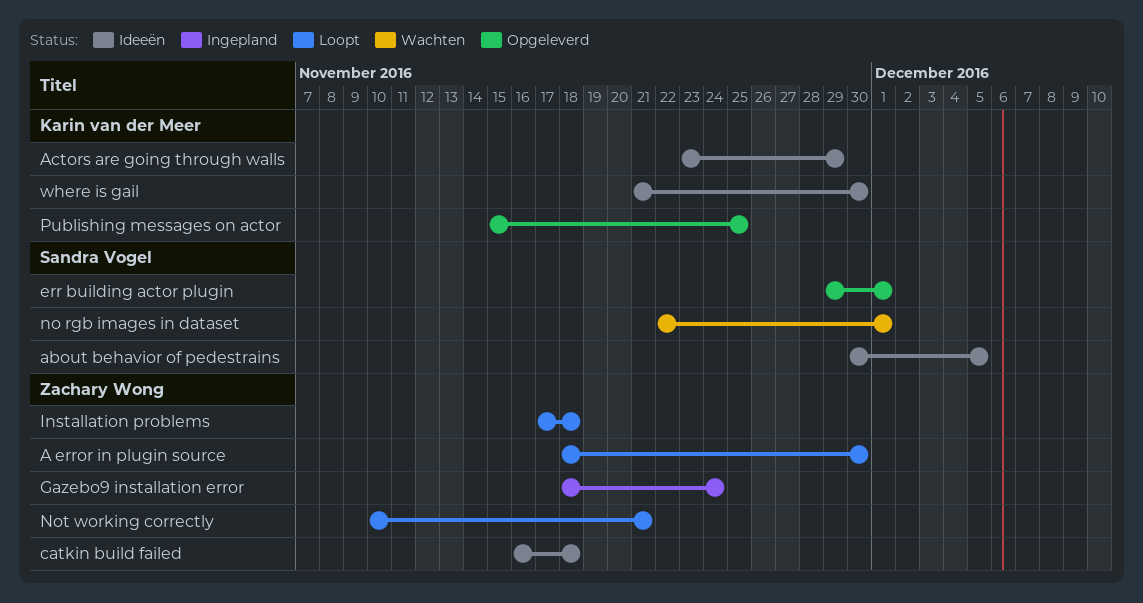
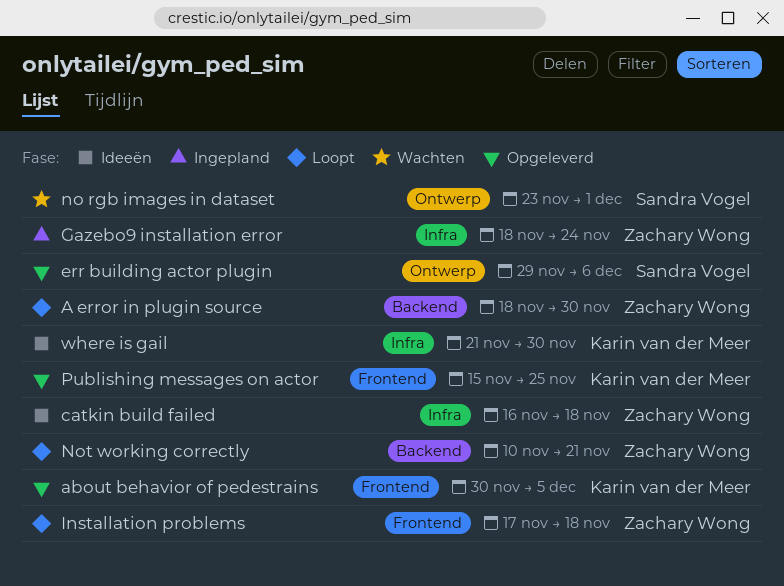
about behavior of pedestrains, status: Ideeën -> Opgeleverd
about behavior of pedestrains, owner: Sandra Vogel -> Karin van der Meer
Actors are going through walls: present -> none
err building actor plugin, due: Dec 1 -> Dec 6
no rgb images in dataset, start: Nov 22 -> Nov 23

